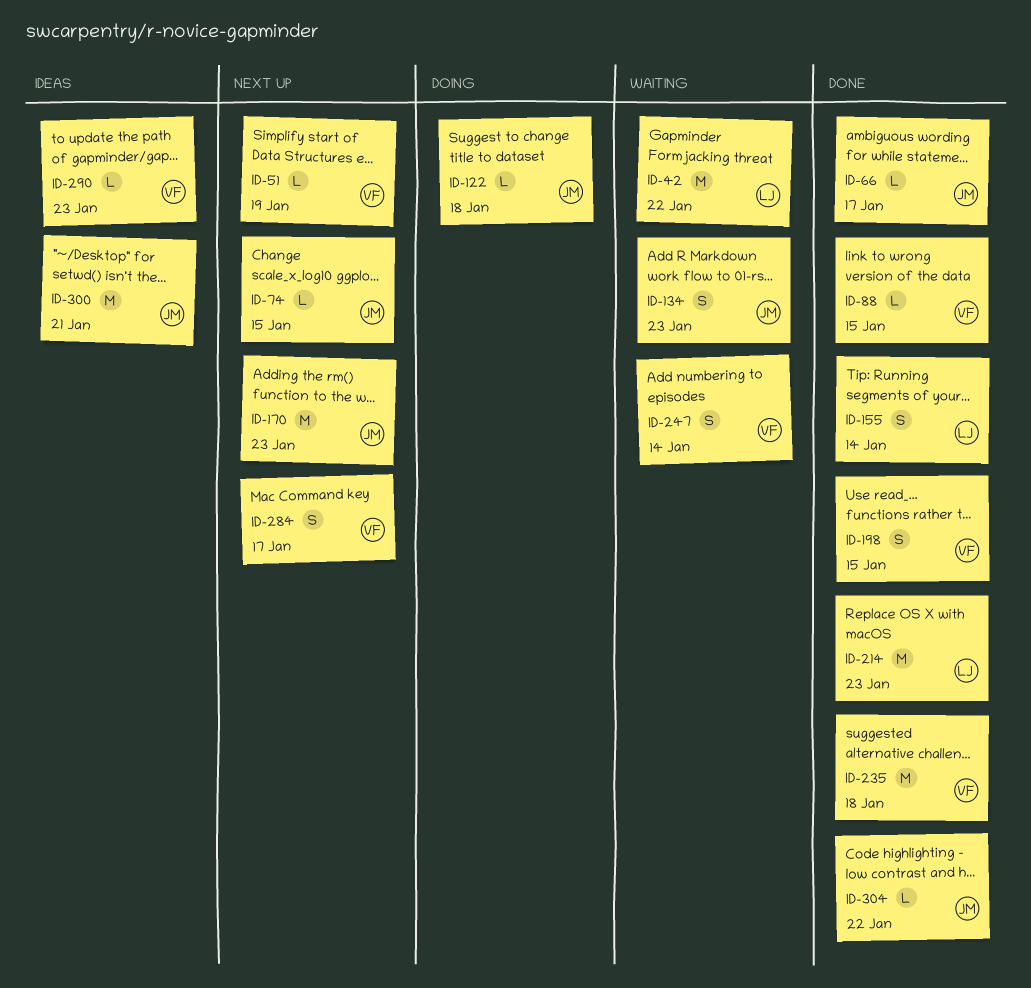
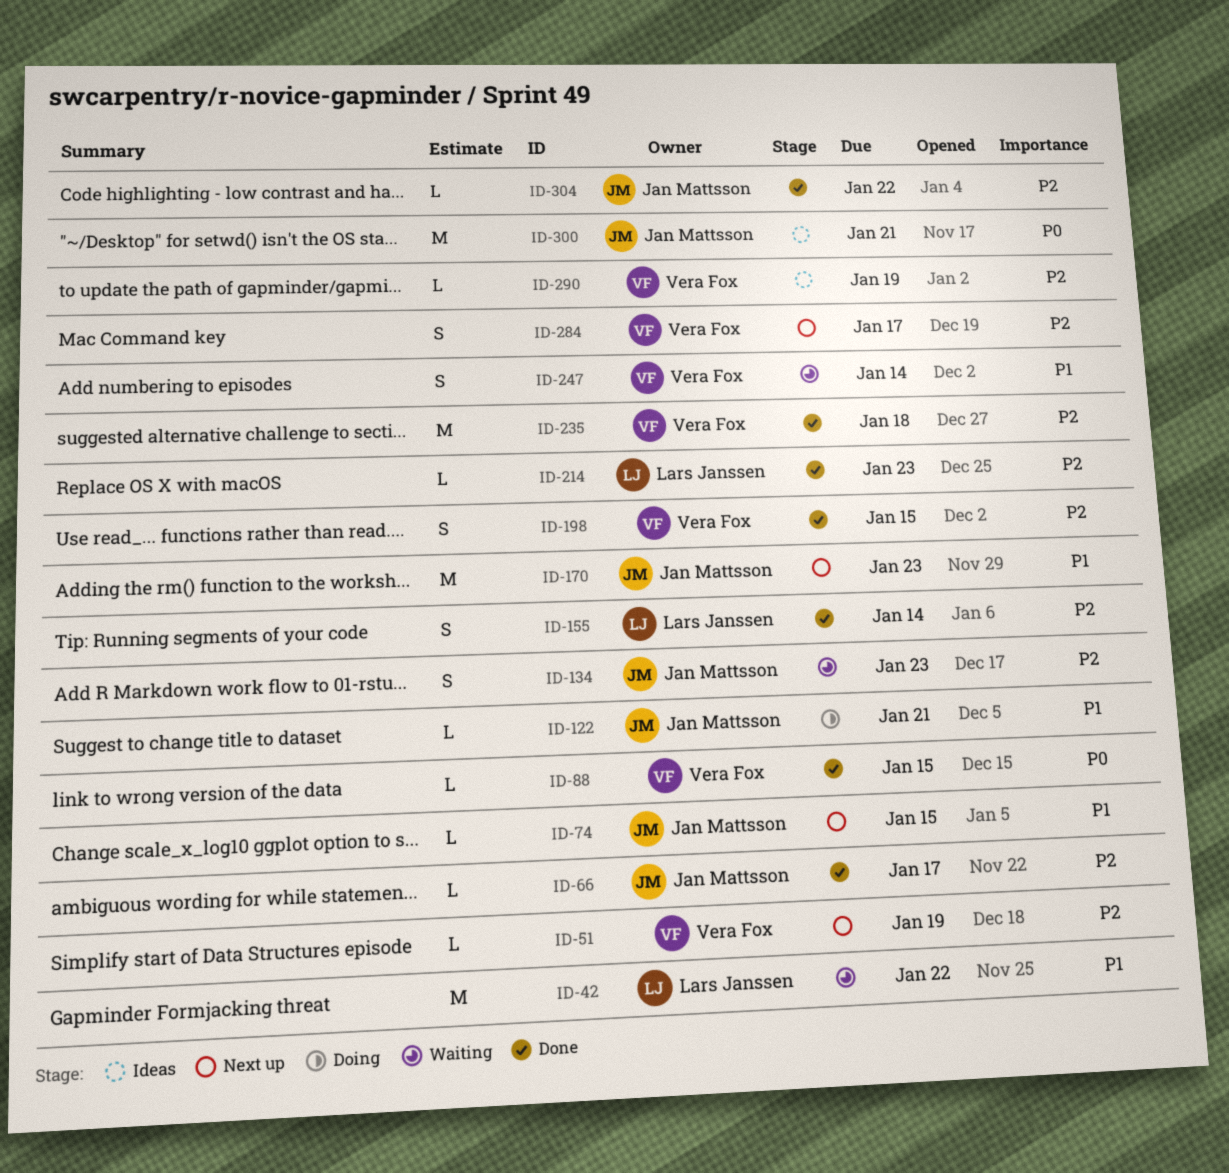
ID-122, due: Jan 18 -> Jan 21
ID-214, estimate: M -> L
ID-290, due: Jan 23 -> Jan 19

